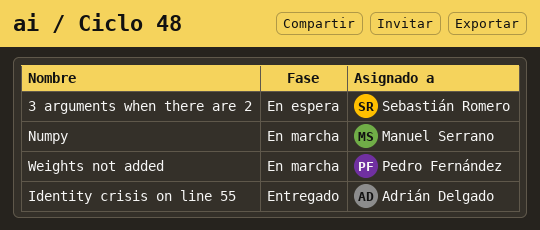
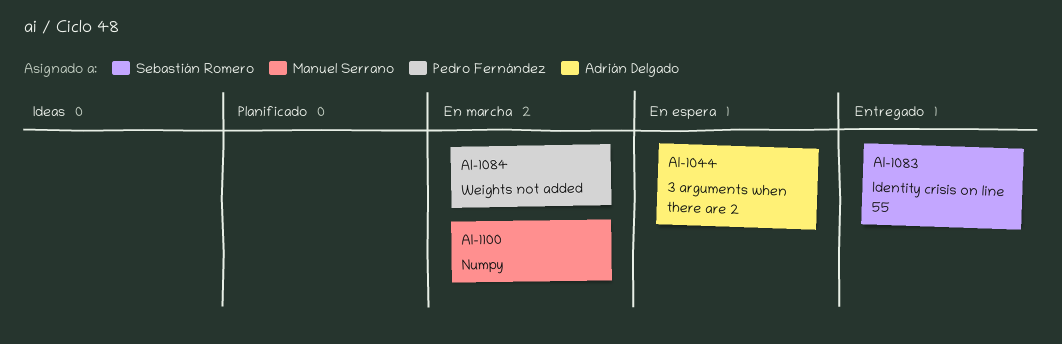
3 arguments when there are 2, owner: Sebastián Romero -> Adrián Delgado
Identity crisis on line 55, owner: Adrián Delgado -> Sebastián Romero

